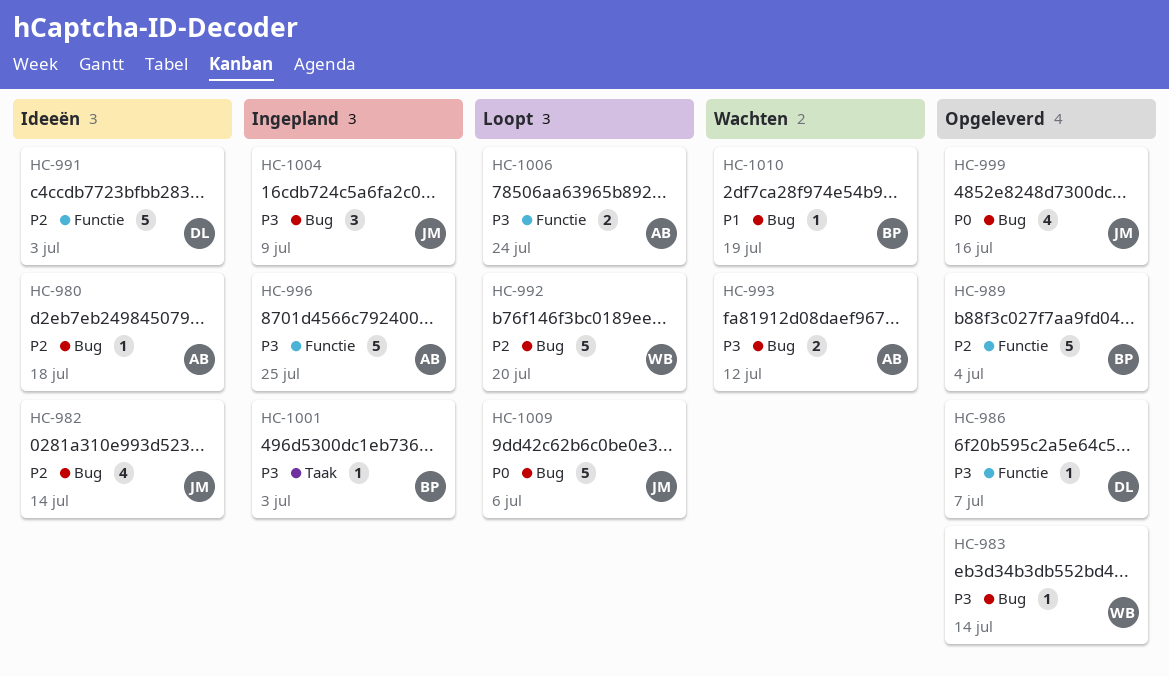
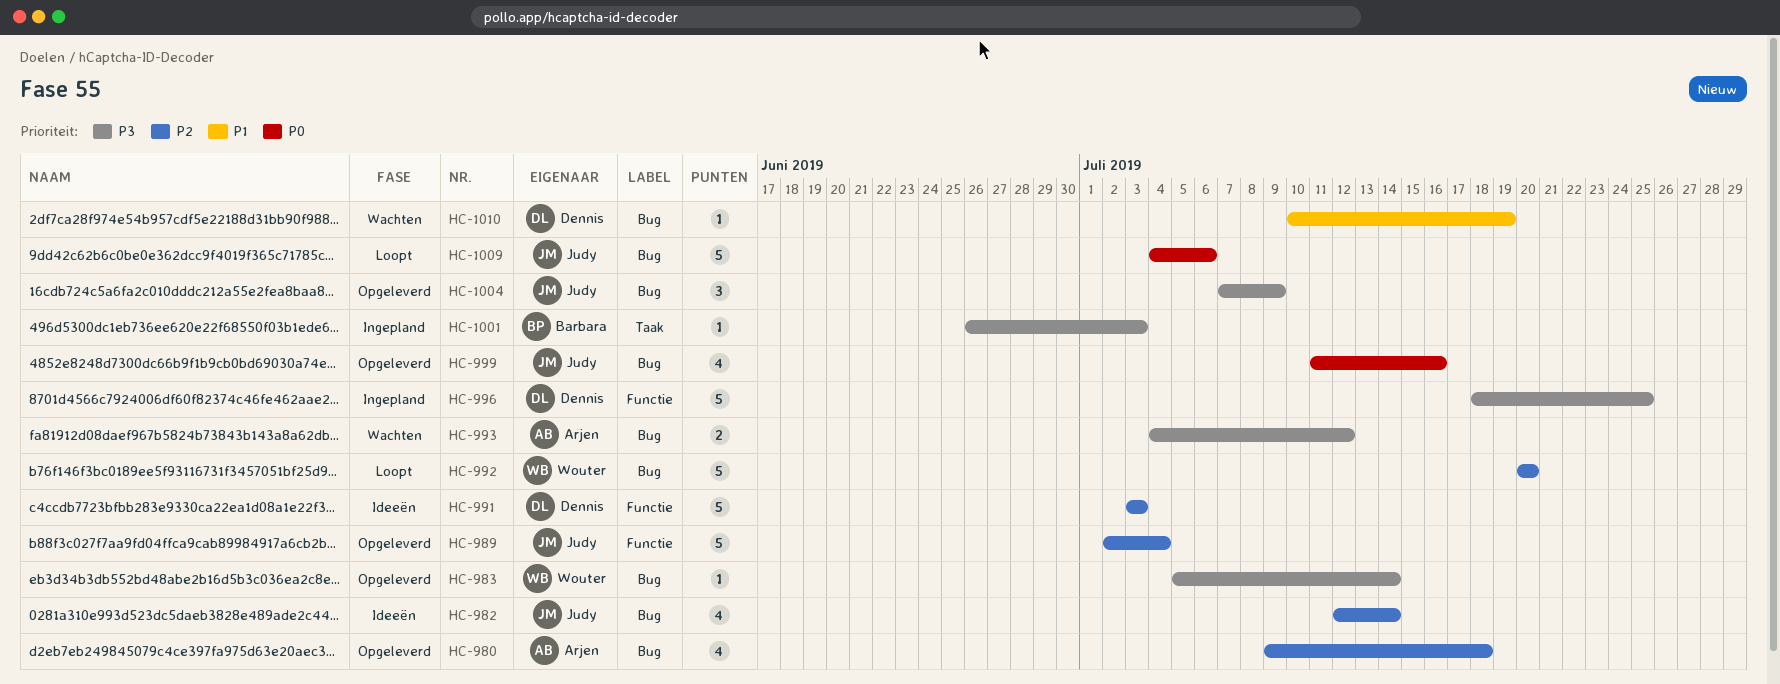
HC-980, status: Ideeën -> Opgeleverd
HC-980, estimate: 1 -> 4
HC-986: present -> none
HC-989, owner: Barbara -> Judy
HC-996, owner: Arjen -> Dennis
HC-1004, status: Ingepland -> Opgeleverd
HC-1006: present -> none
HC-1010, owner: Barbara -> Dennis

